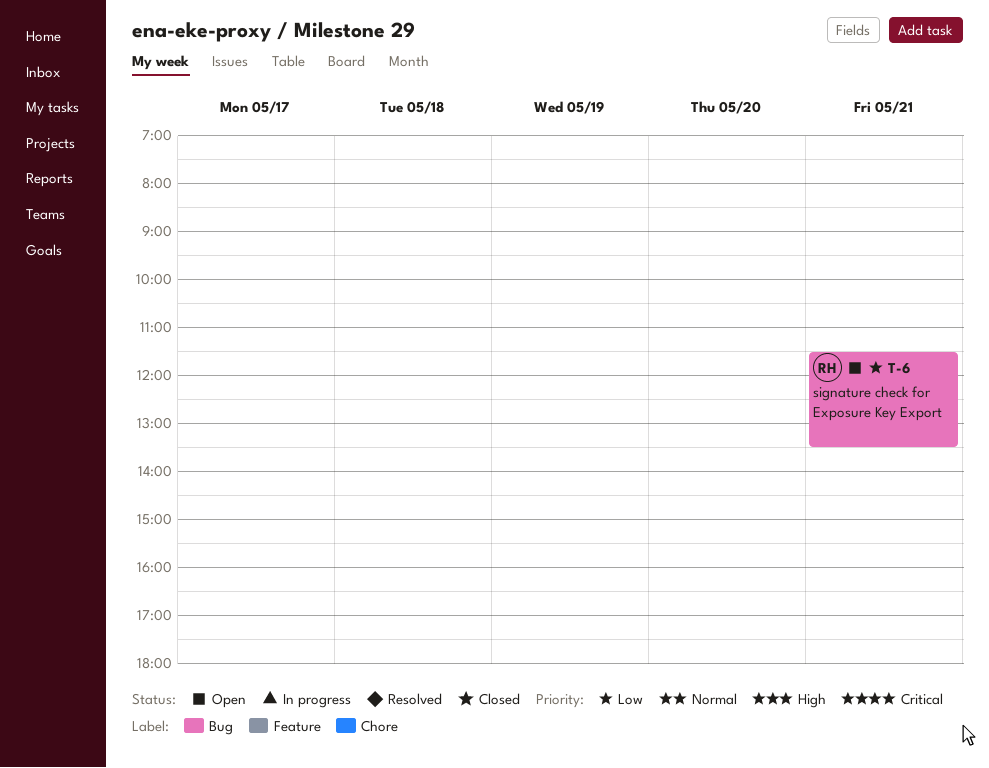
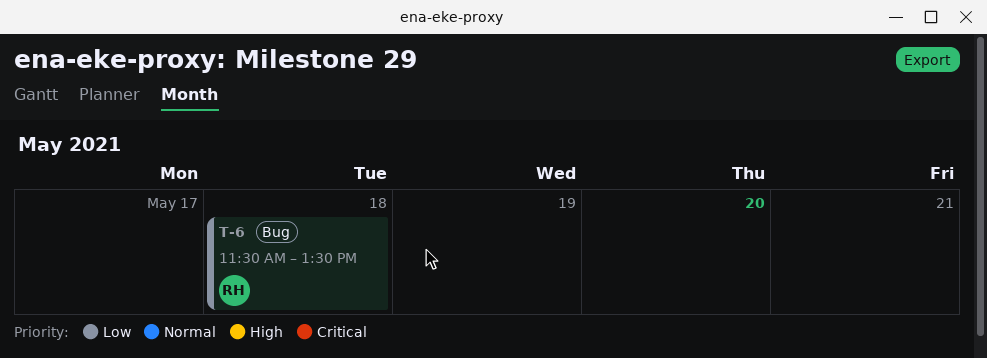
T-6, day: May 21 -> May 18

